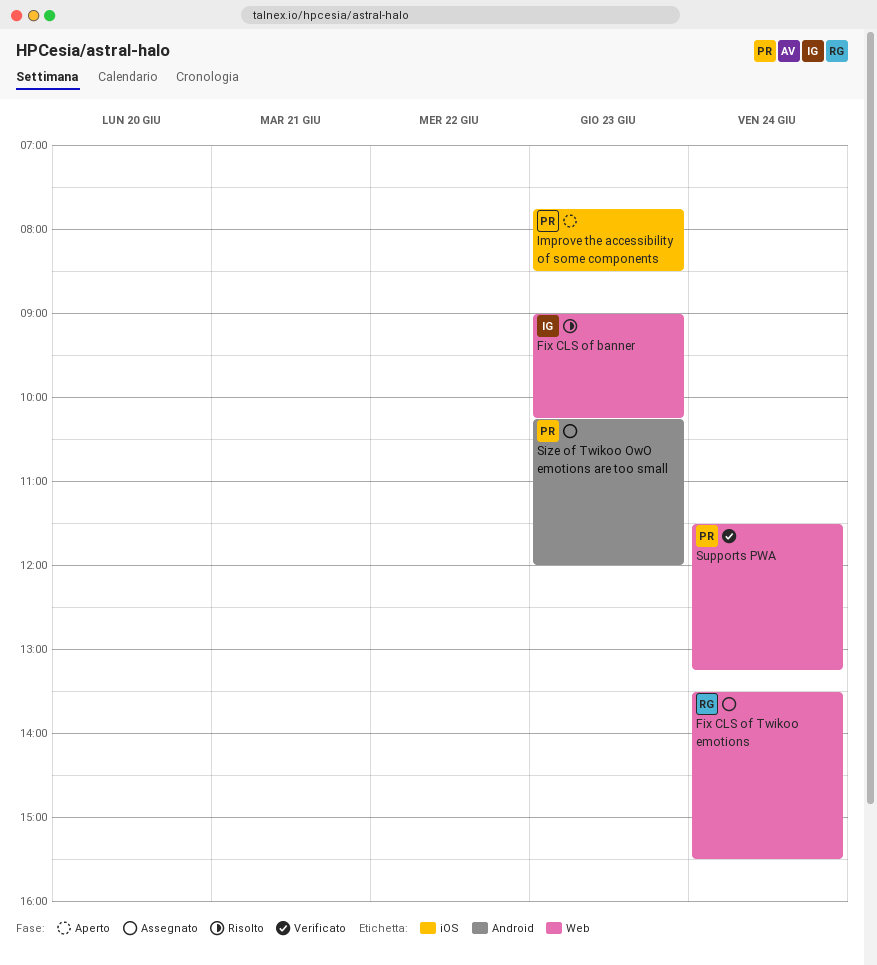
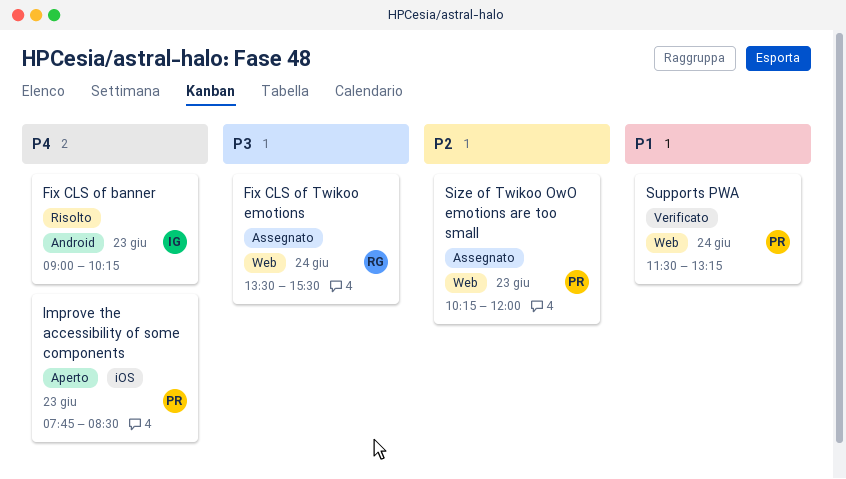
Fix CLS of banner, label: Web -> Android
Size of Twikoo OwO emotions are too small, label: Android -> Web

